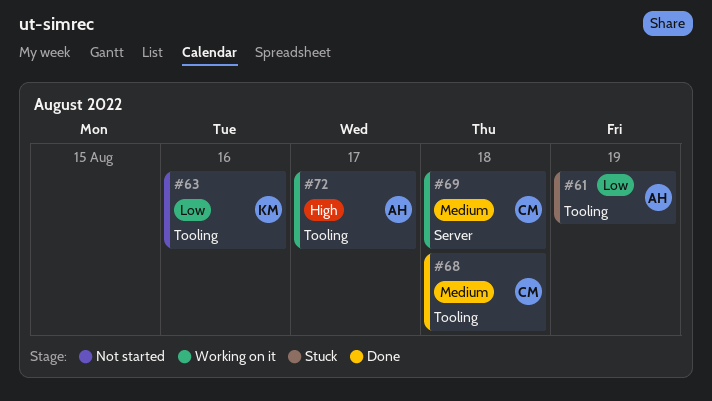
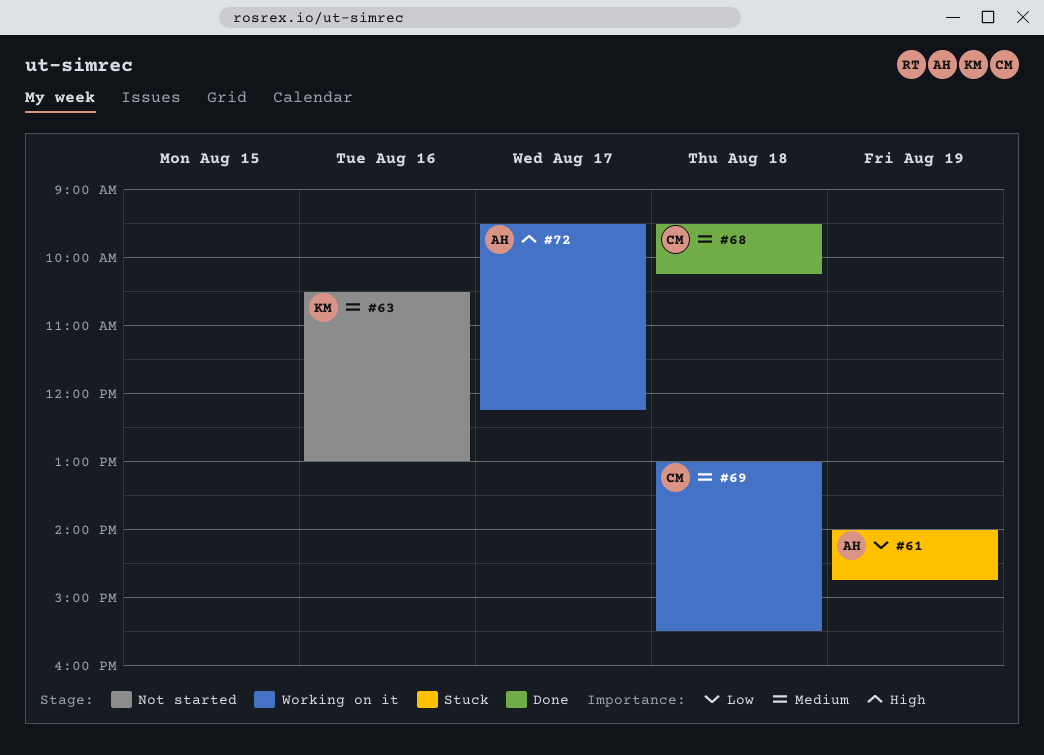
#63, priority: Low -> Medium

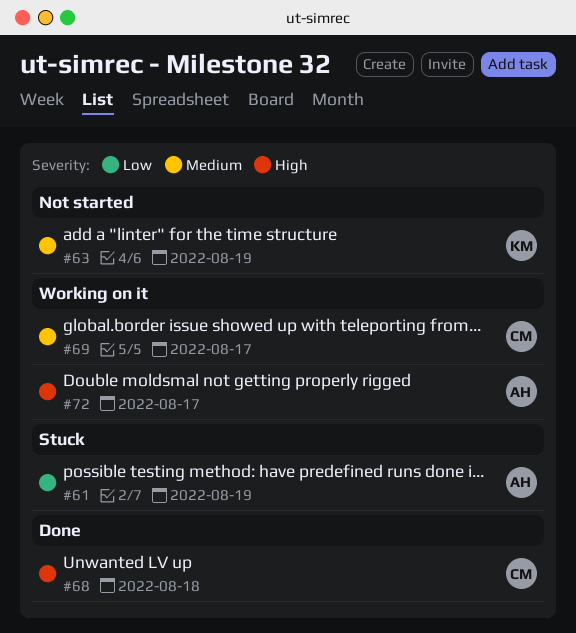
#63, day: Aug 16 -> Aug 19
#68, priority: Medium -> High
#69, day: Aug 18 -> Aug 17

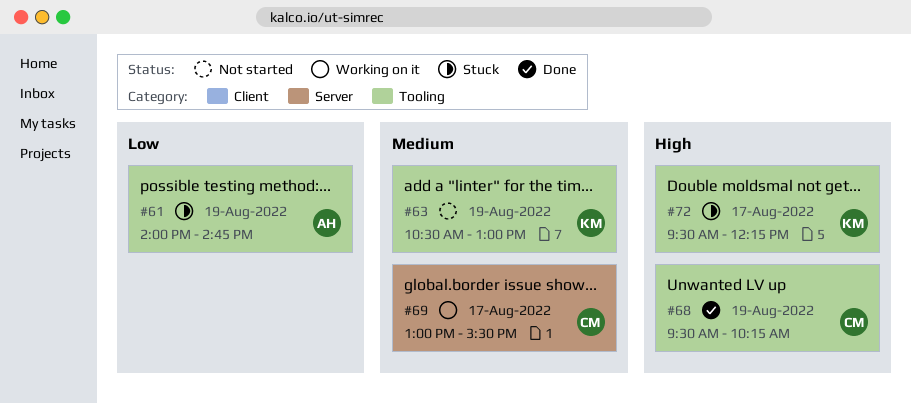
#68, day: Aug 18 -> Aug 19
#72, status: Working on it -> Stuck
#72, owner: AH -> KM

